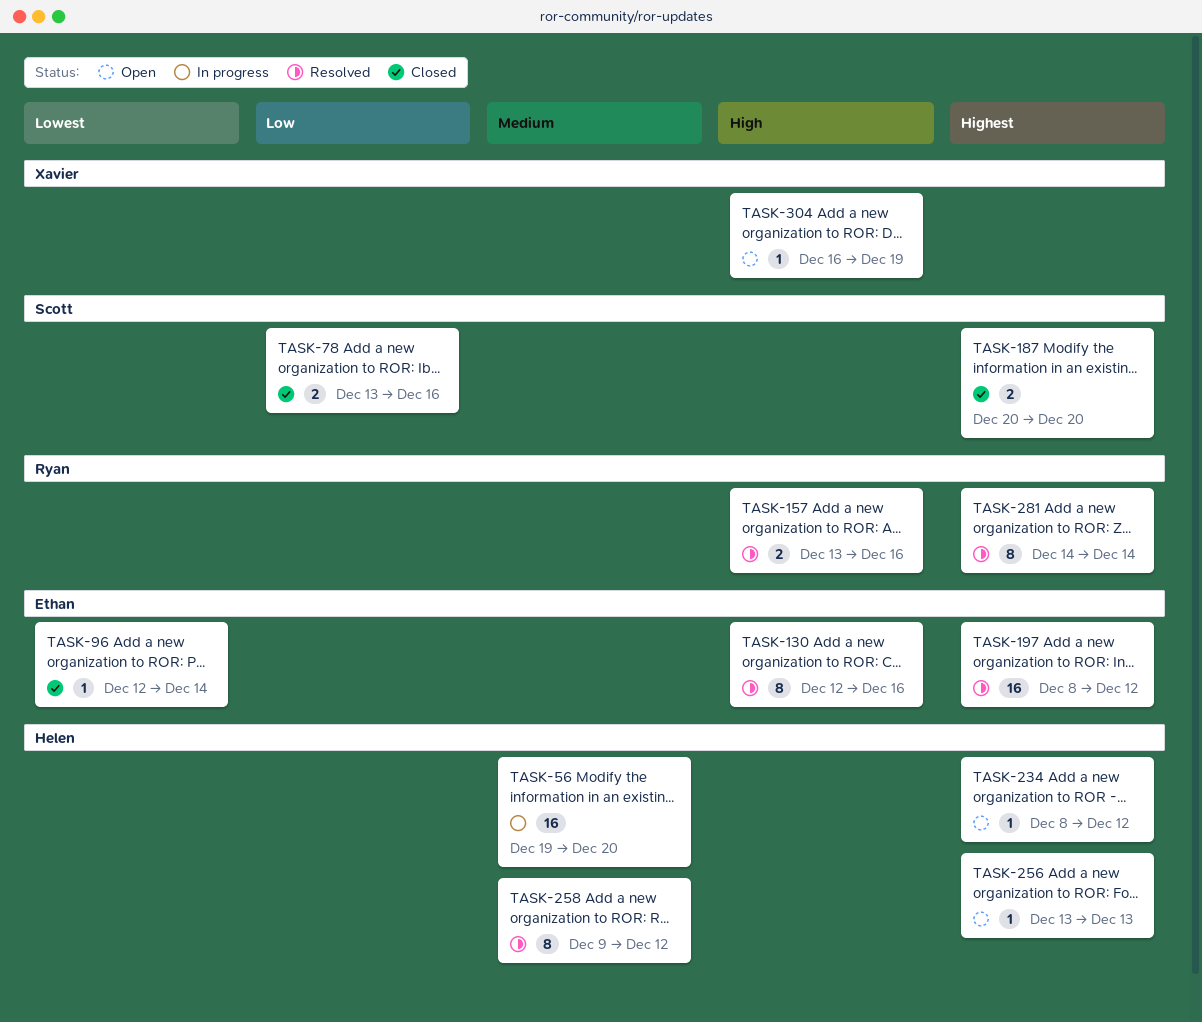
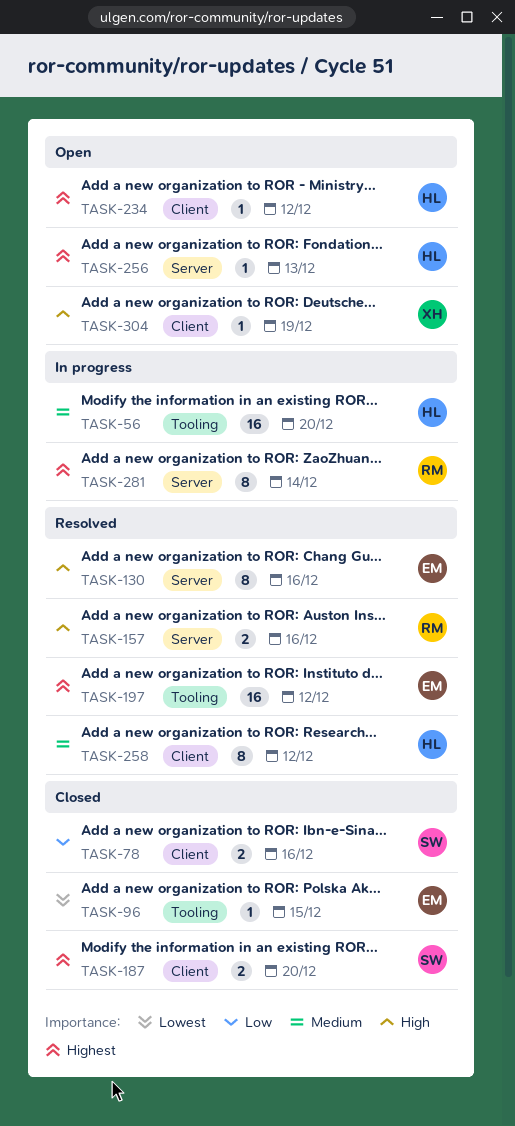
TASK-96, due: Dec 14 -> Dec 15
TASK-281, status: Resolved -> In progress

